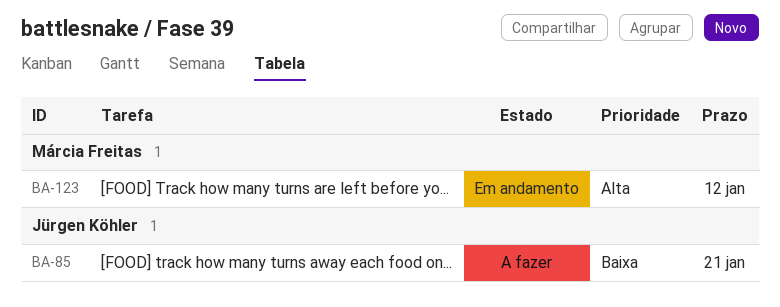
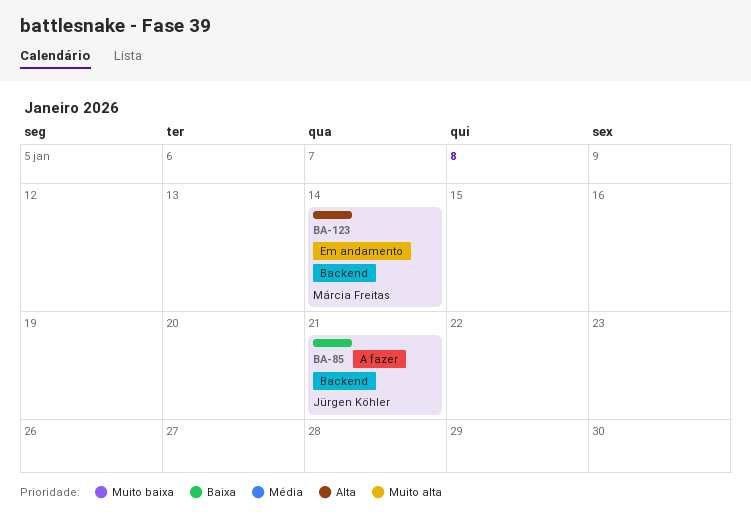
BA-123, due: Jan 12 -> Jan 14

